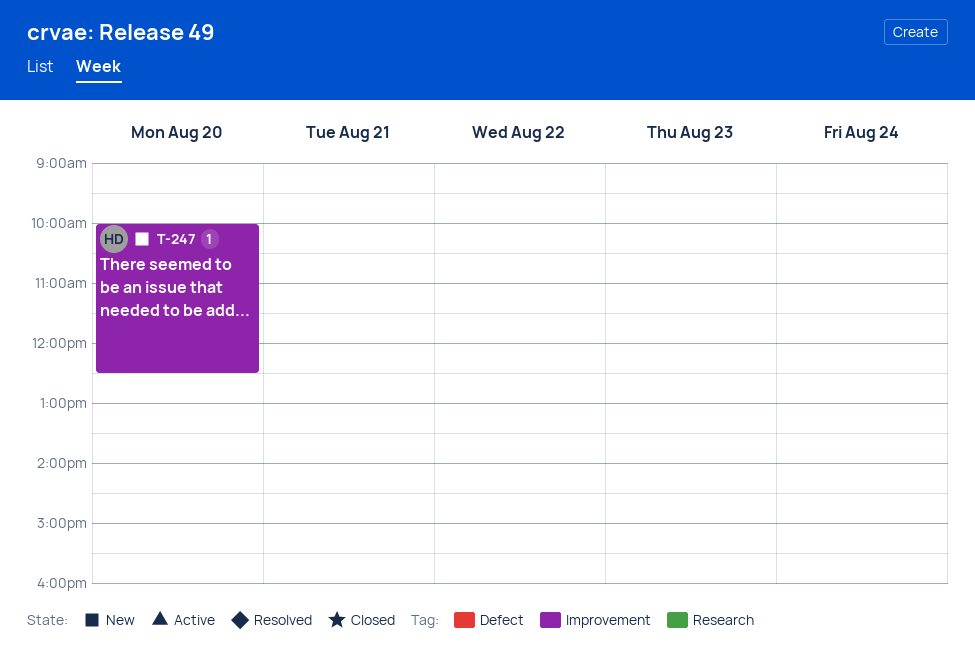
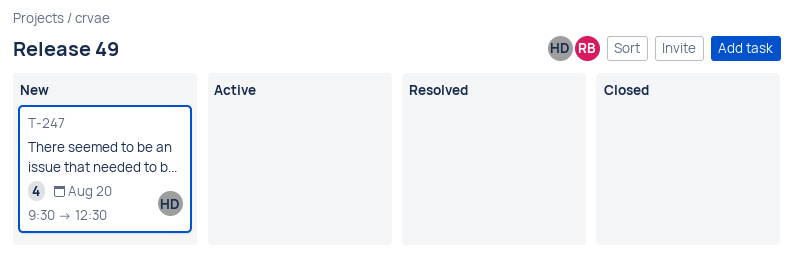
T-247, estimate: 1 -> 4
T-247, begins: 10:00 -> 09:30

